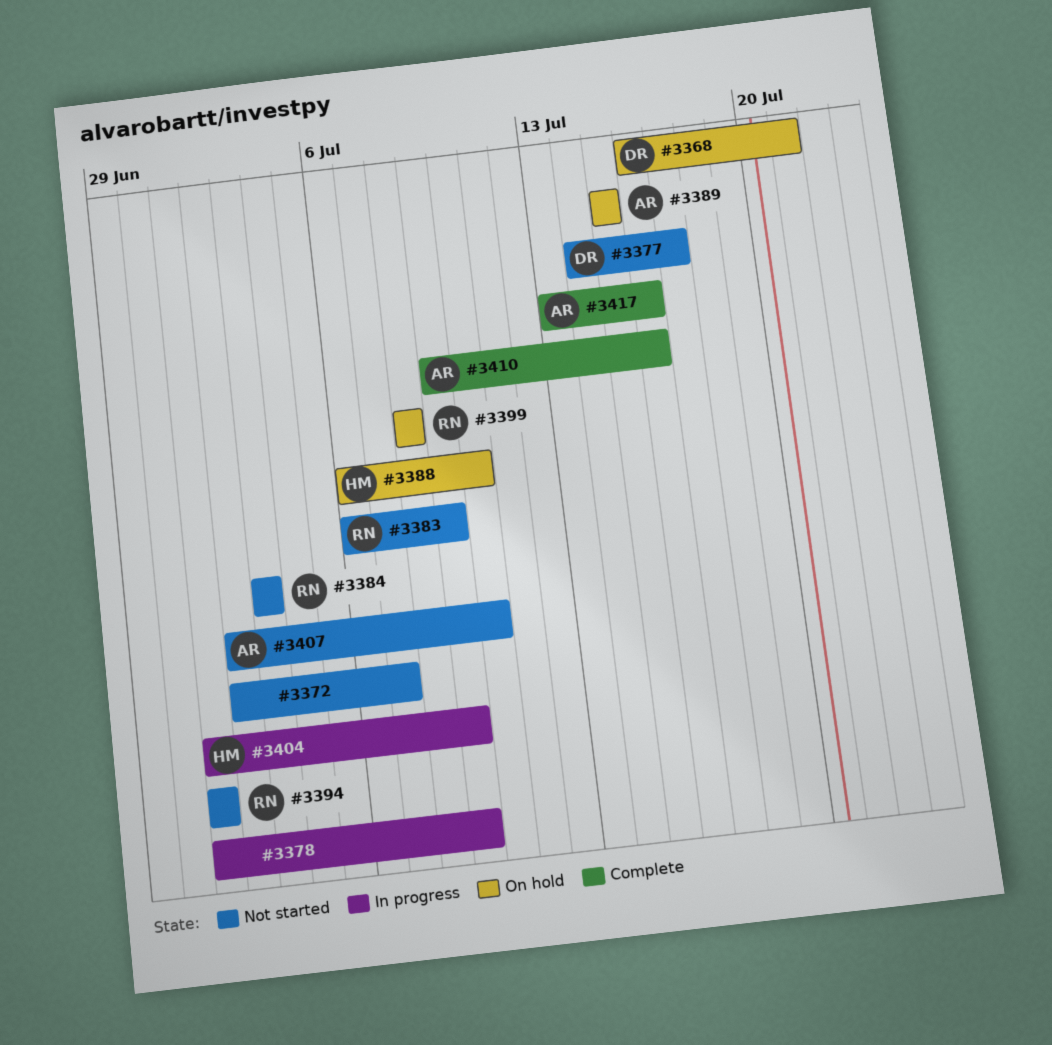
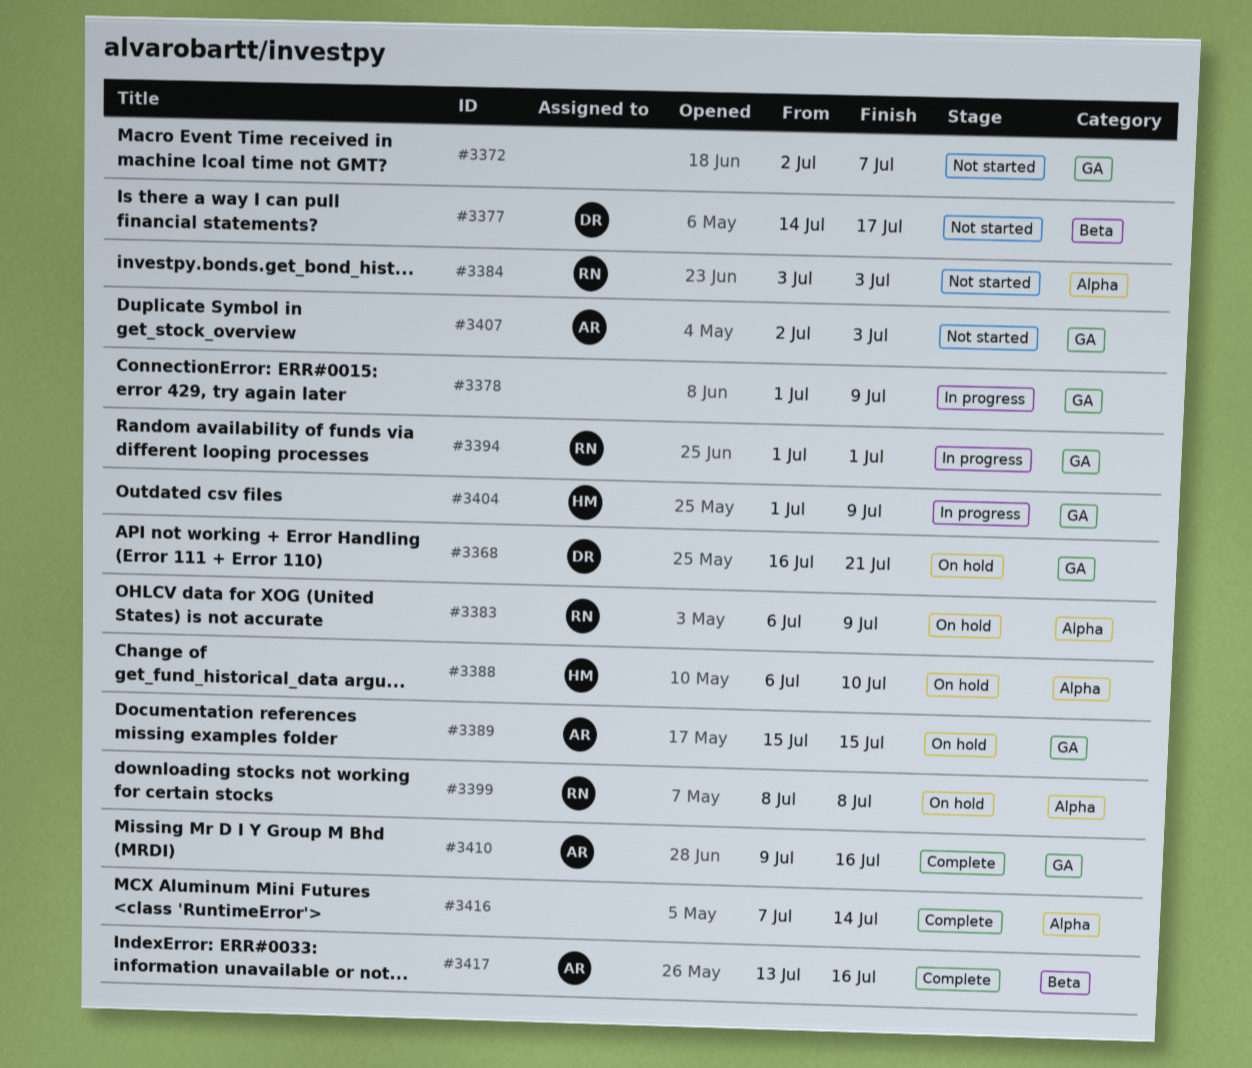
#3383, status: Not started -> On hold
#3394, status: Not started -> In progress
#3407, due: Jul 10 -> Jul 3
#3416: none -> present

